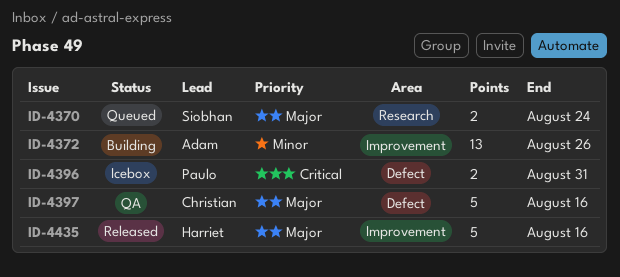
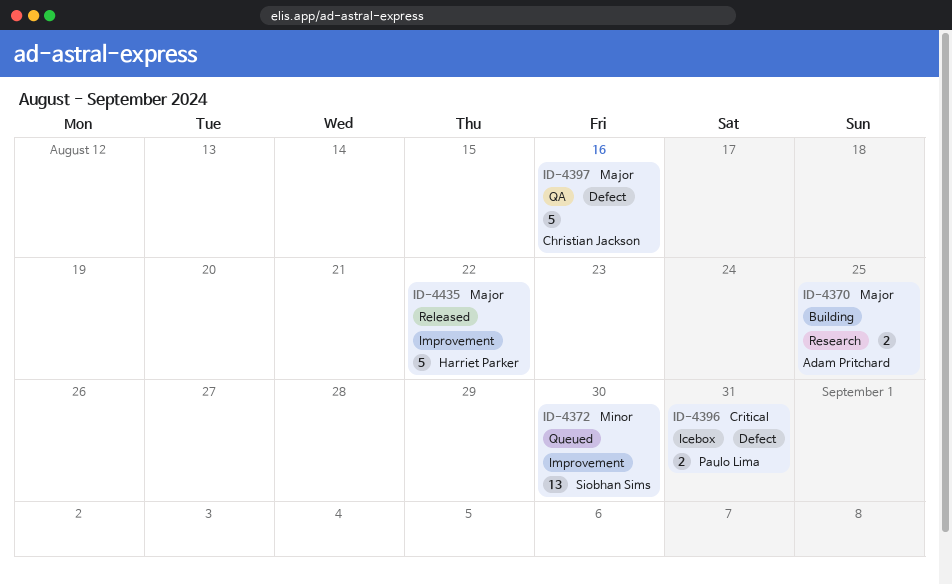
ID-4370, status: Queued -> Building
ID-4370, owner: Siobhan Sims -> Adam Pritchard
ID-4370, due: Aug 24 -> Aug 25
ID-4372, status: Building -> Queued
ID-4372, owner: Adam Pritchard -> Siobhan Sims
ID-4372, due: Aug 26 -> Aug 30
ID-4435, due: Aug 16 -> Aug 22

